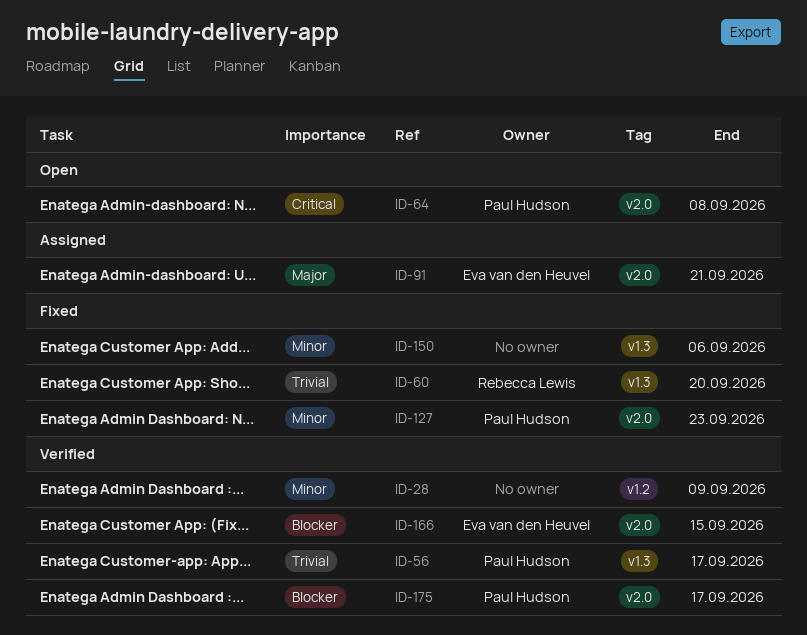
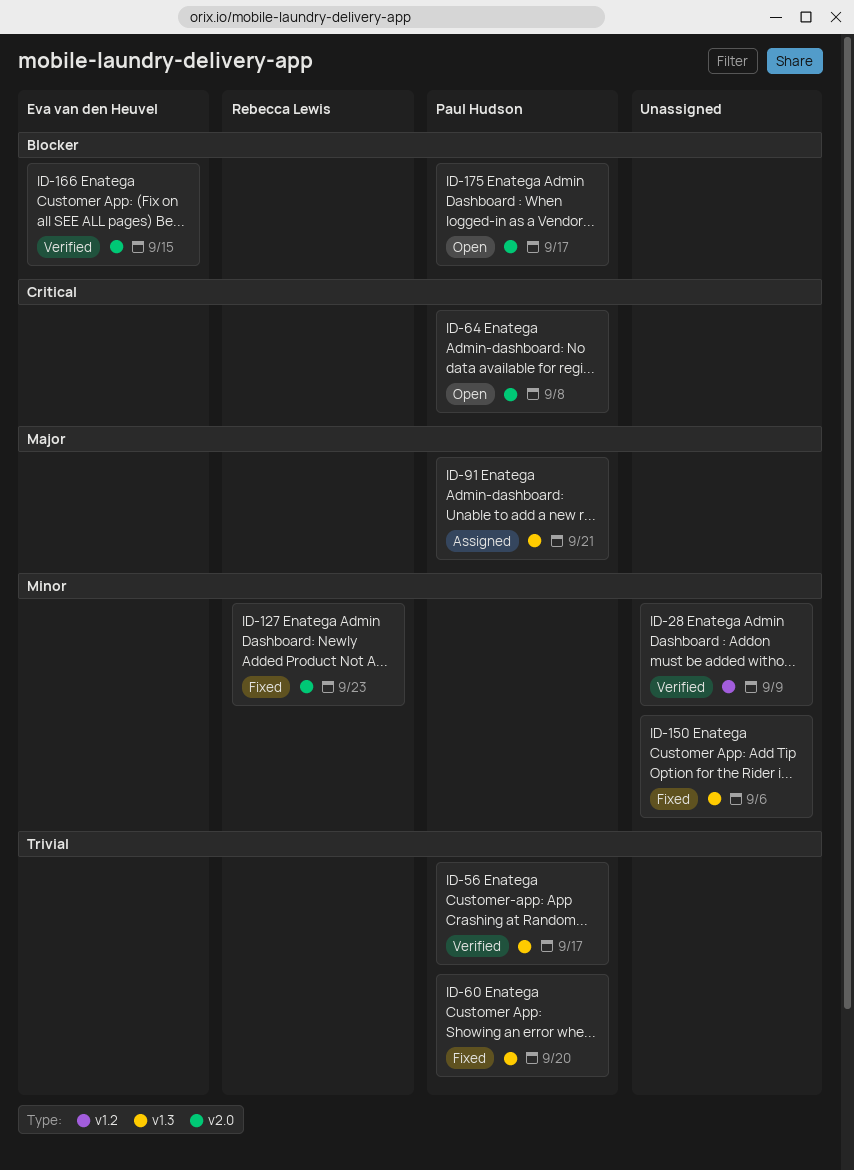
ID-60, owner: Rebecca Lewis -> Paul Hudson
ID-91, owner: Eva van den Heuvel -> Paul Hudson
ID-91, label: v2.0 -> v1.3
ID-127, owner: Paul Hudson -> Rebecca Lewis
ID-175, status: Verified -> Open

